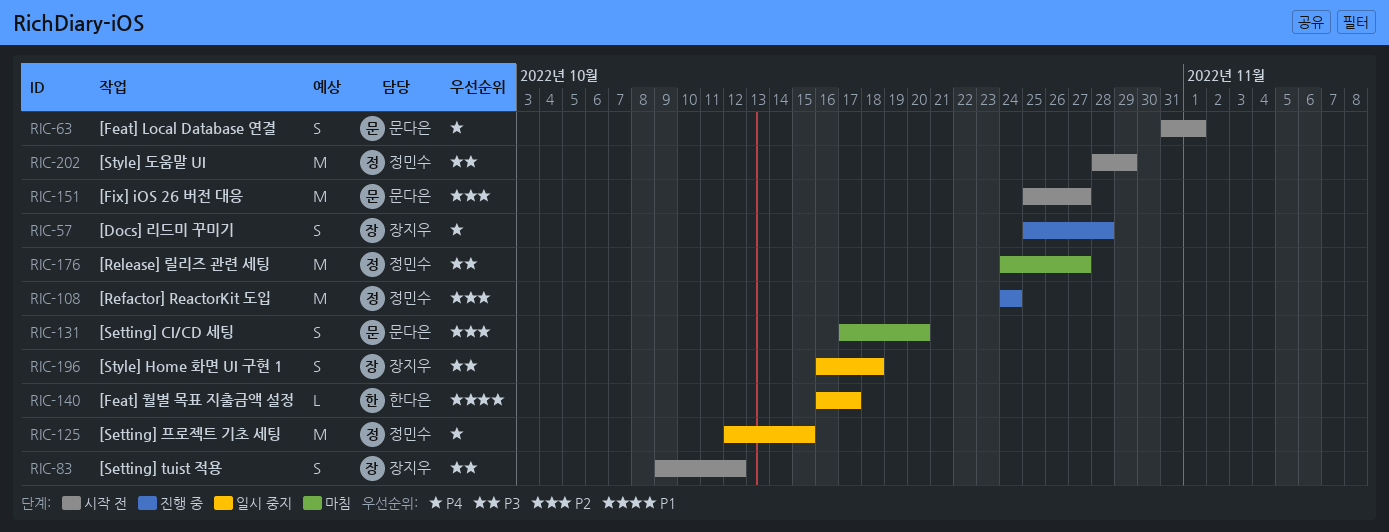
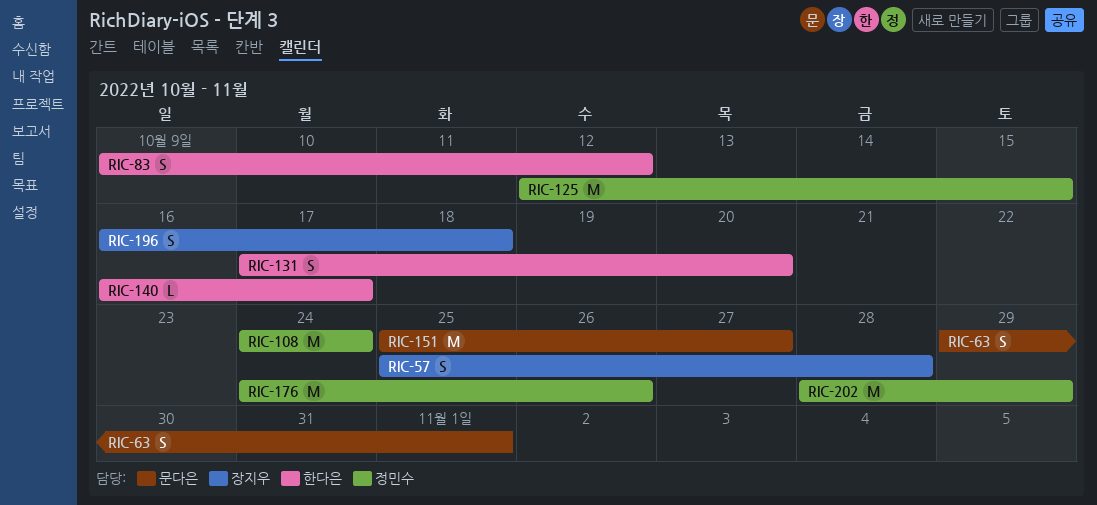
RIC-63, start: Oct 31 -> Oct 29
RIC-83, owner: 장지우 -> 한다은
RIC-131, owner: 문다은 -> 한다은
RIC-176, due: Oct 27 -> Oct 26

